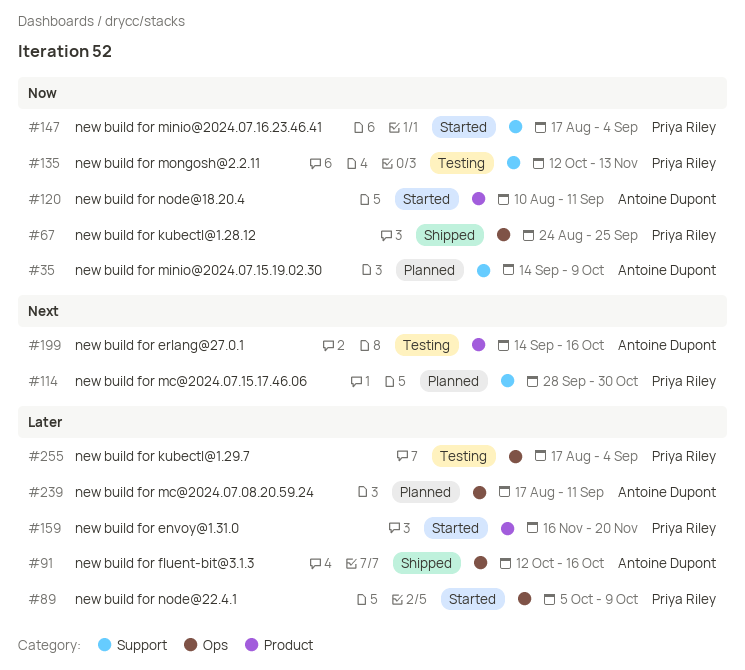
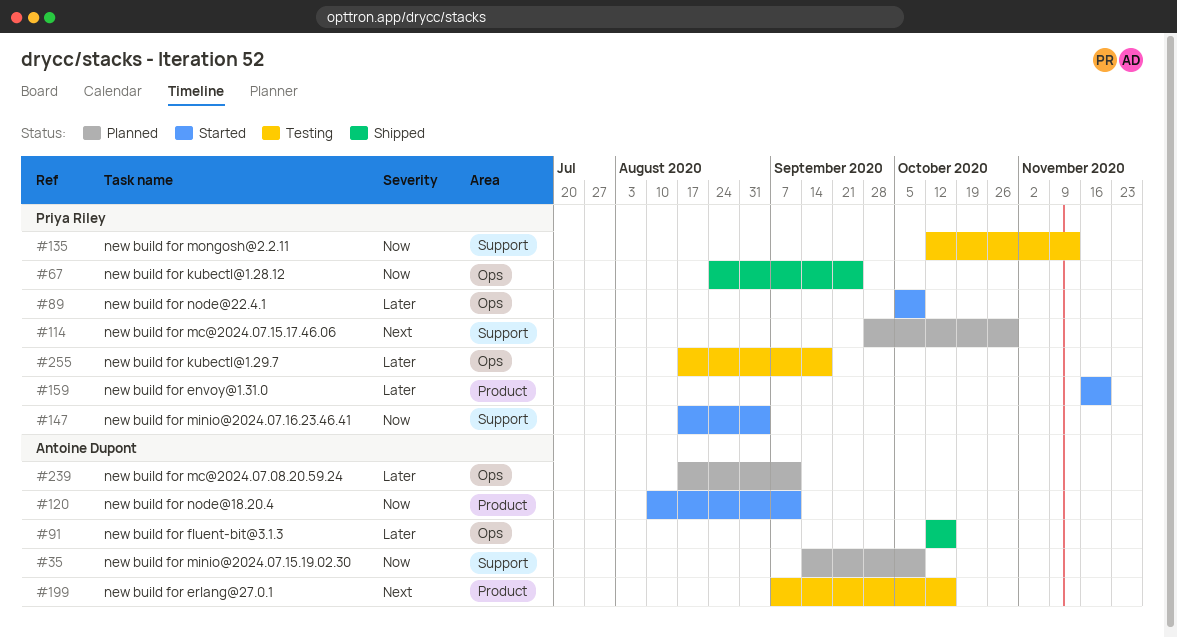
#199, start: Sep 14 -> Sep 7
#255, due: Sep 4 -> Sep 18

